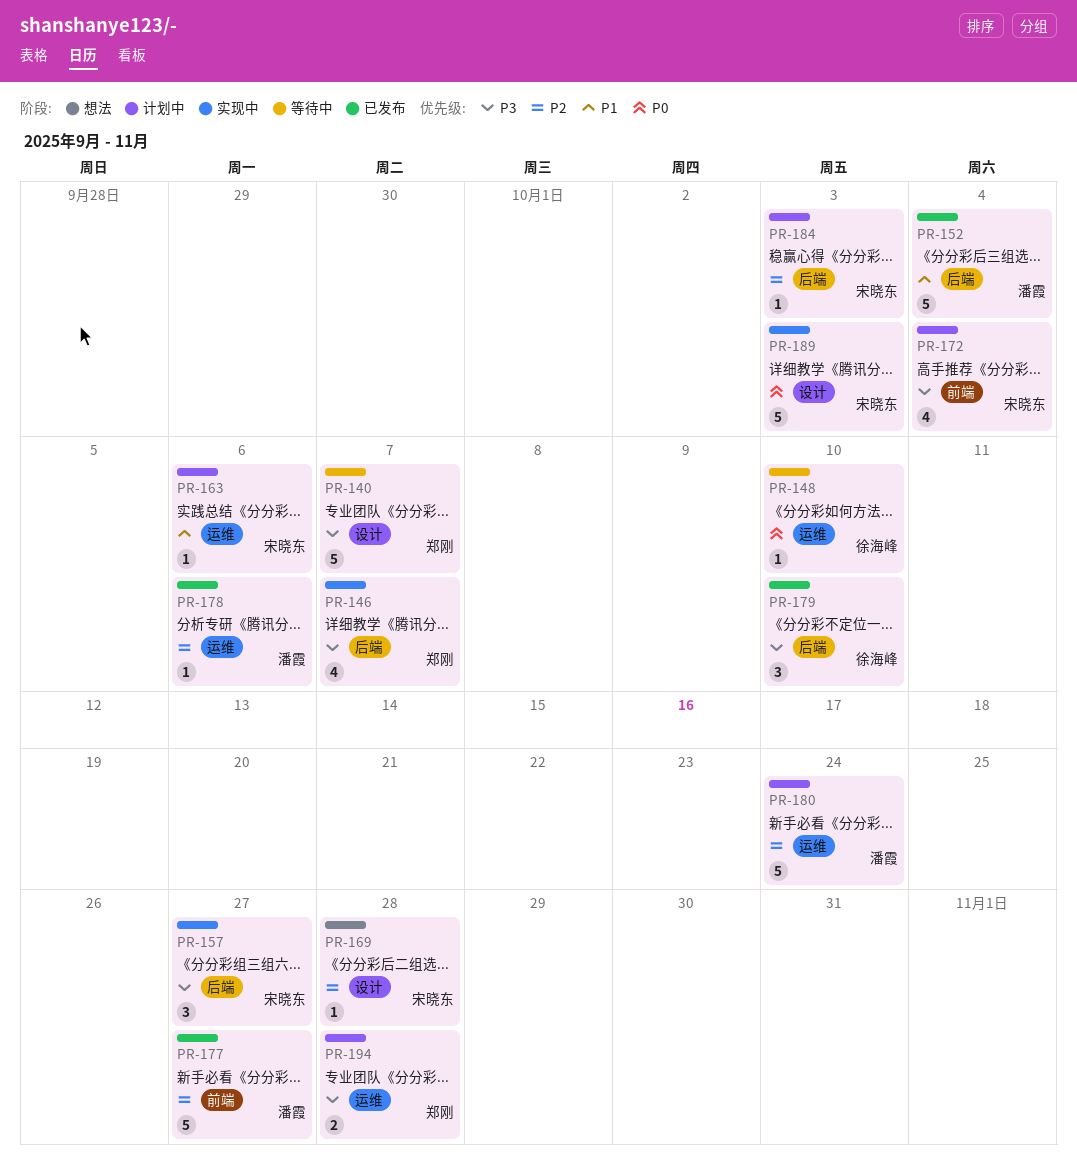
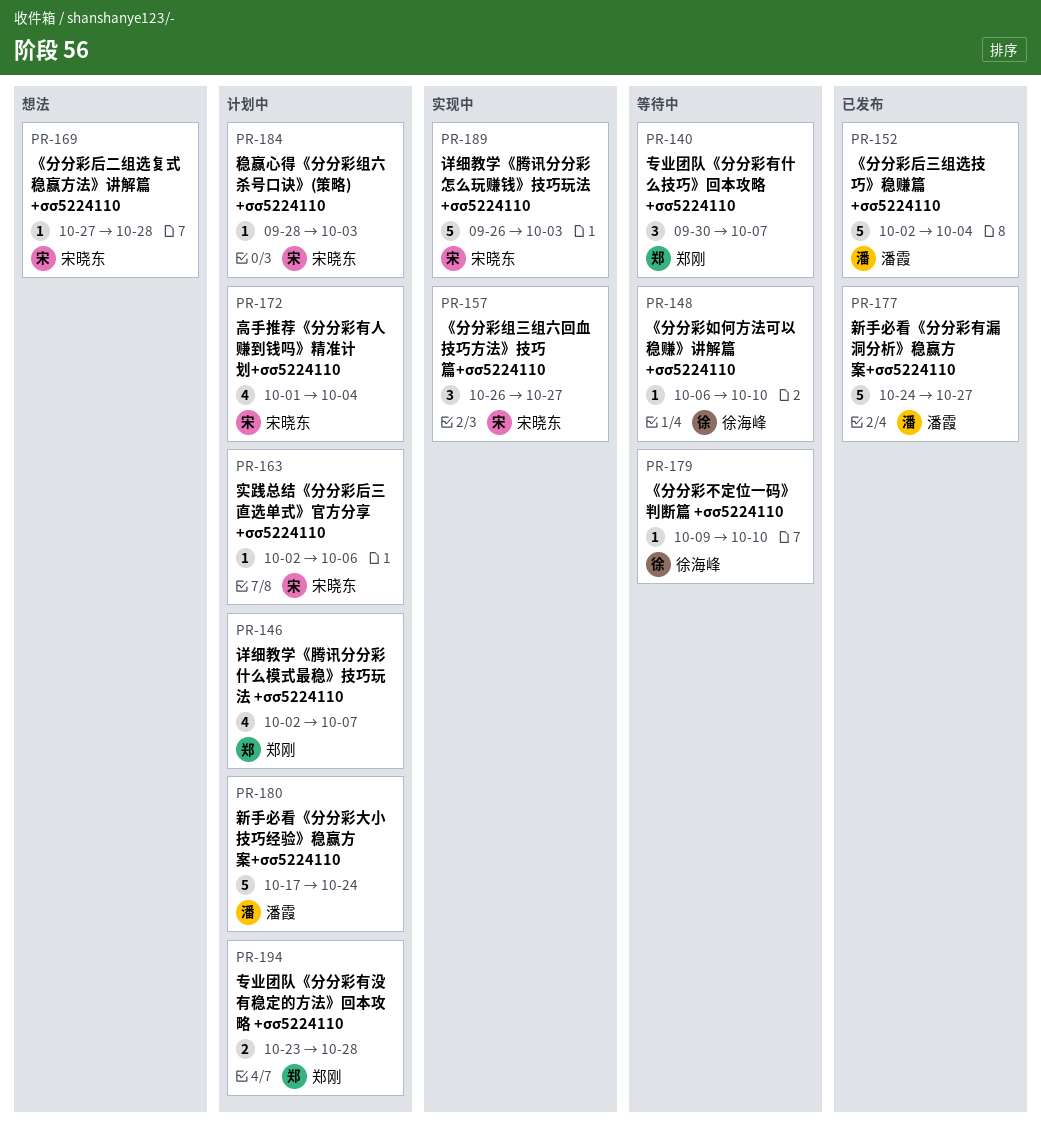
PR-140, estimate: 5 -> 3
PR-146, status: 实现中 -> 计划中
PR-178: present -> none
PR-179, status: 已发布 -> 等待中
PR-179, estimate: 3 -> 1

